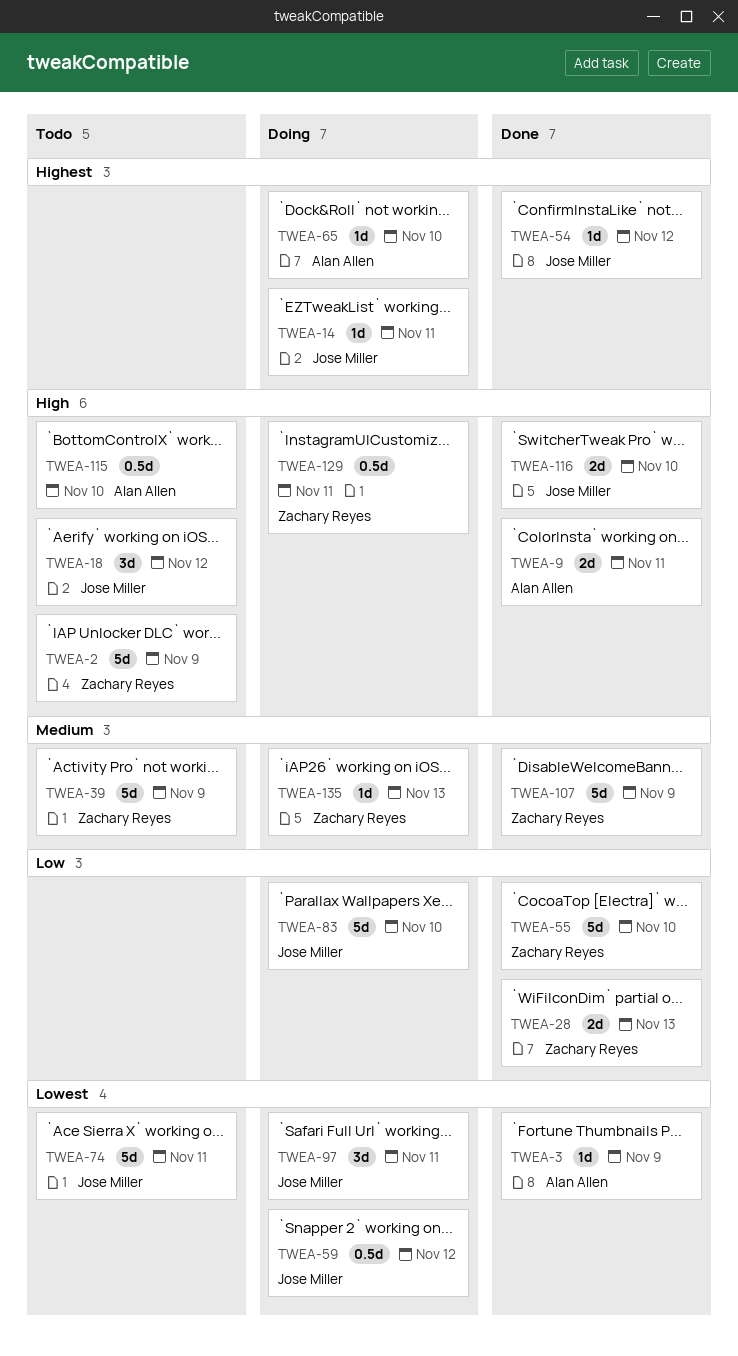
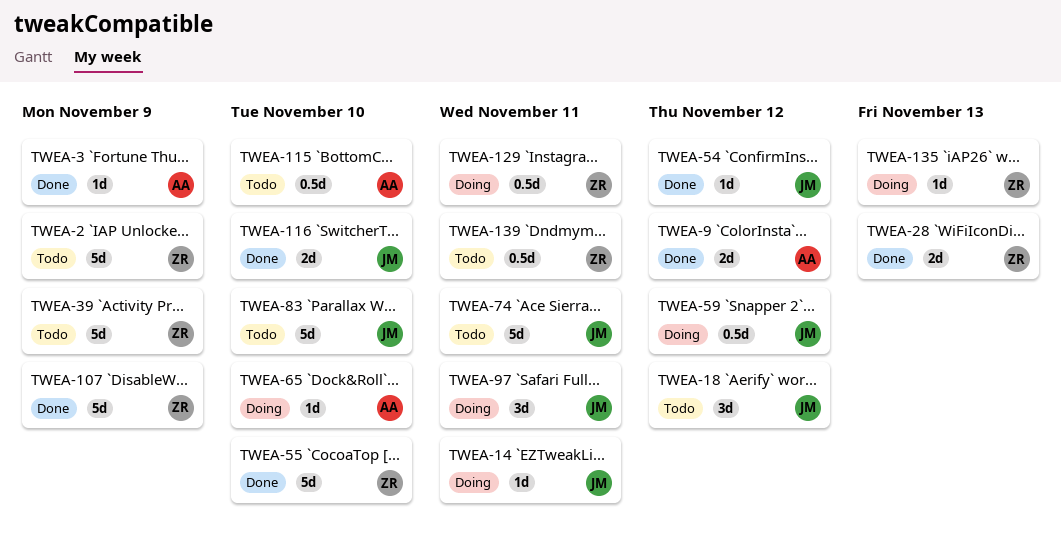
TWEA-9, due: Nov 11 -> Nov 12
TWEA-83, status: Doing -> Todo
TWEA-139: none -> present

